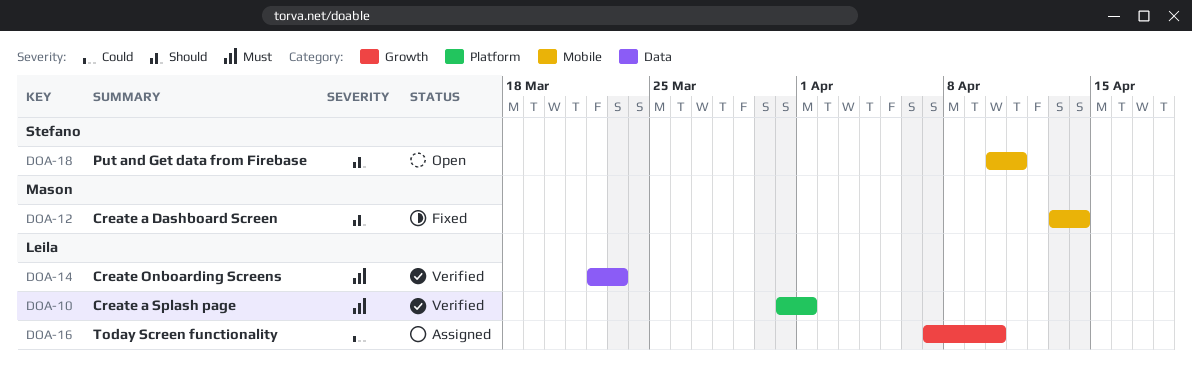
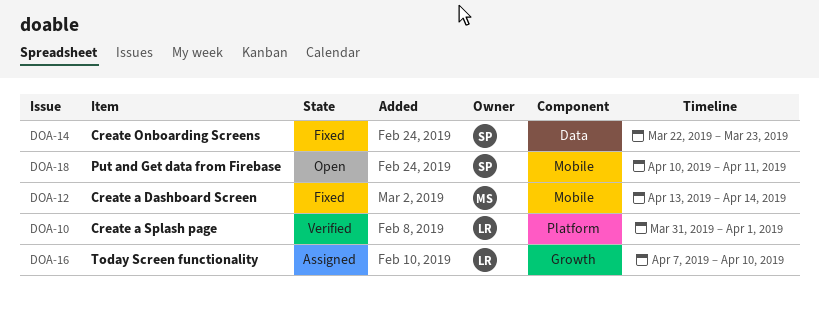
DOA-14, status: Verified -> Fixed
DOA-14, owner: Leila -> Stefano

